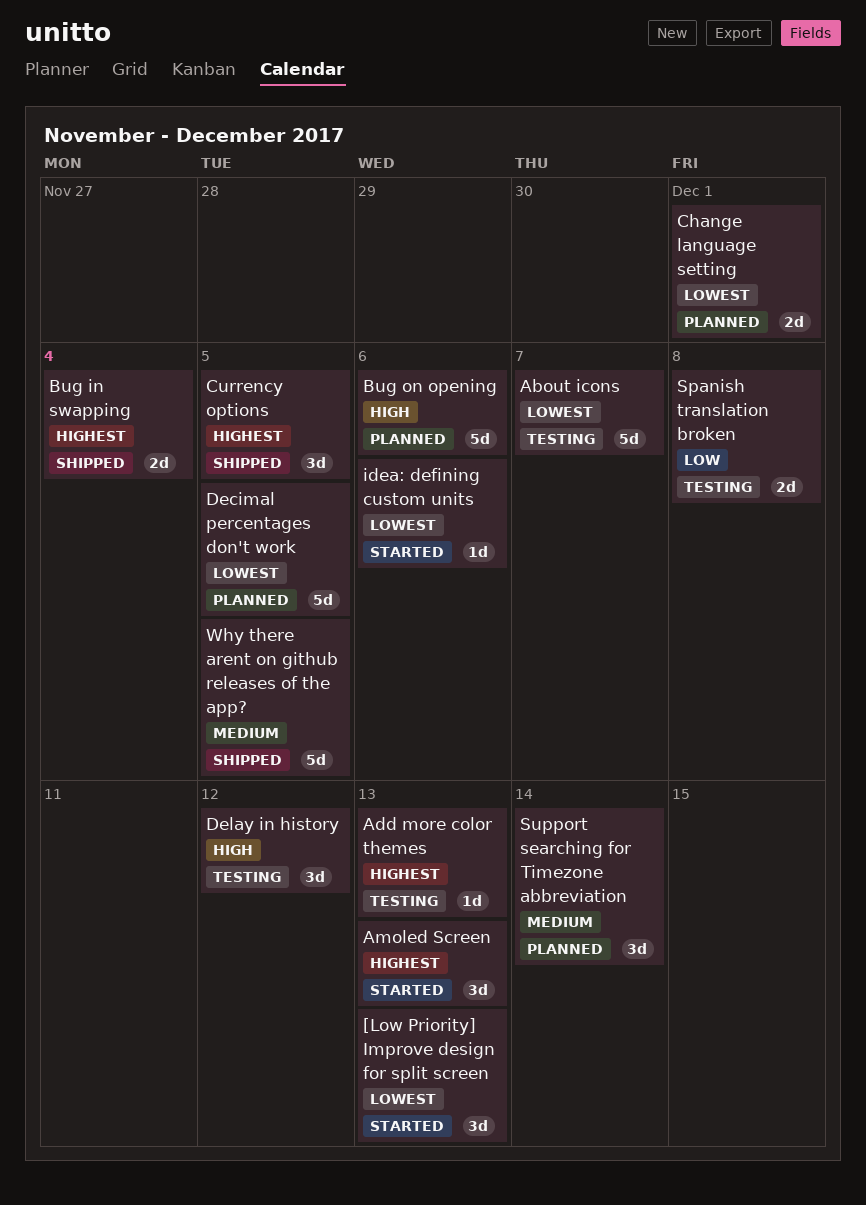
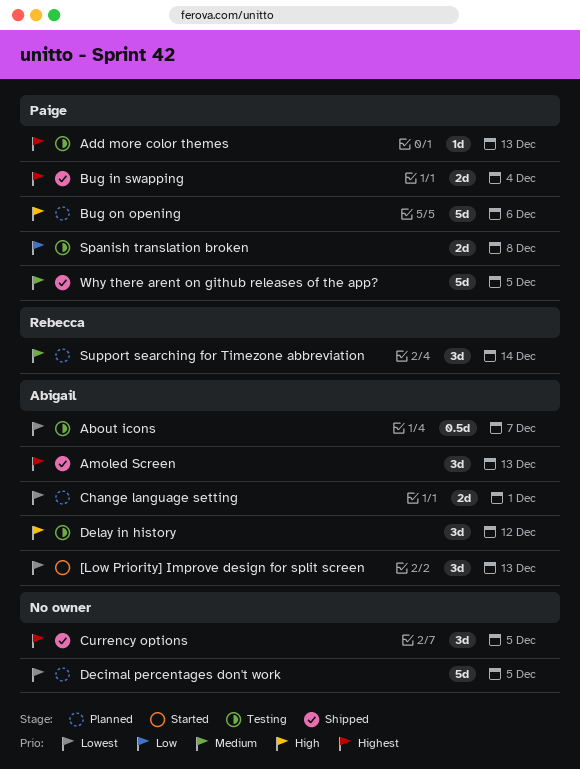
About icons, estimate: 5d -> 0.5d
Amoled Screen, status: Started -> Shipped
idea: defining custom units: present -> none

